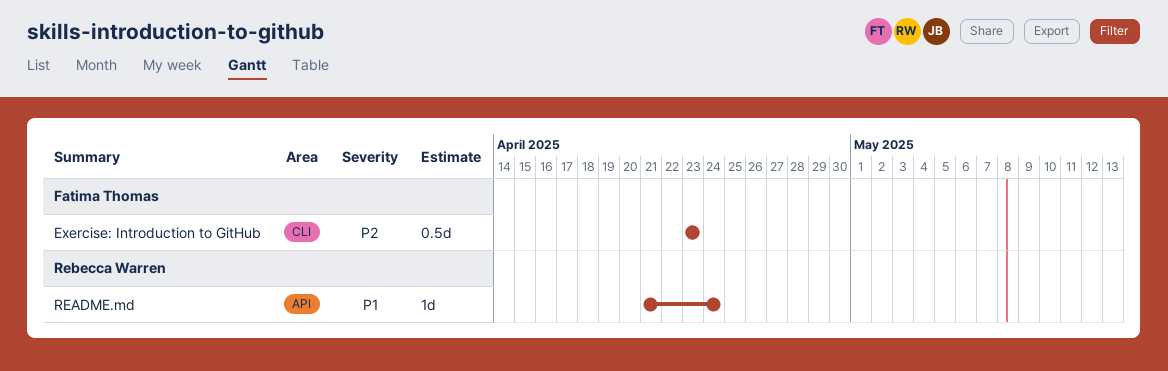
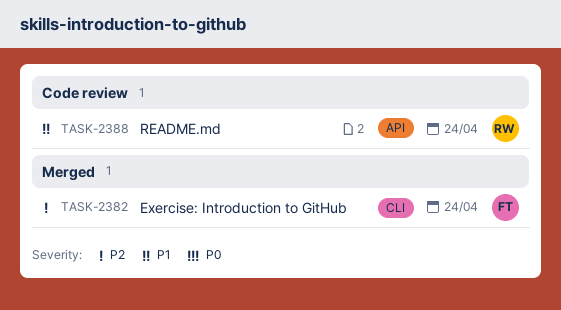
Exercise: Introduction to GitHub, due: Apr 23 -> Apr 24

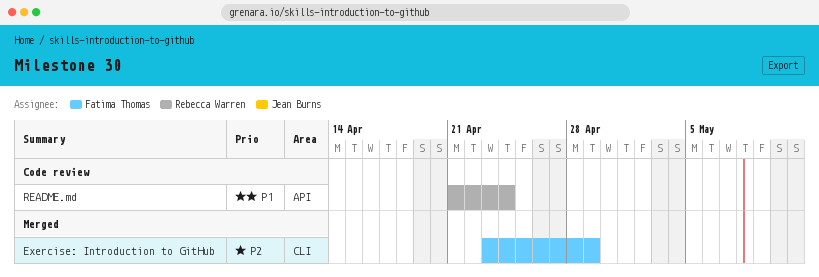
Exercise: Introduction to GitHub, due: Apr 24 -> Apr 29

